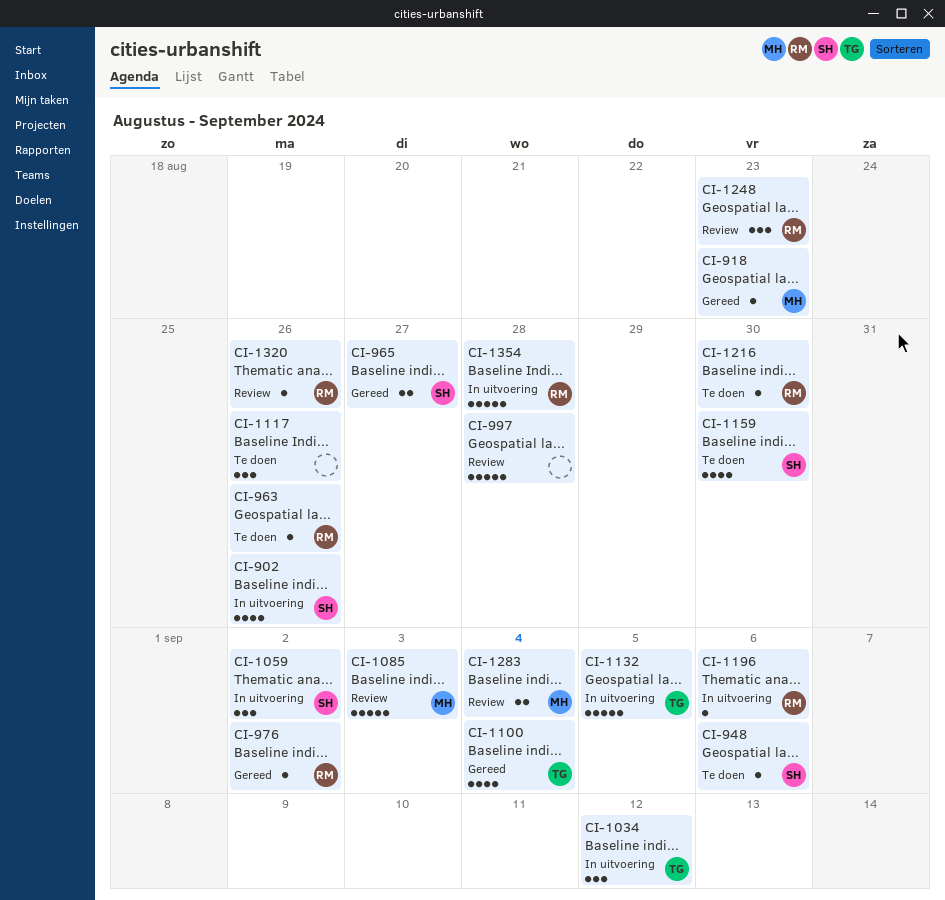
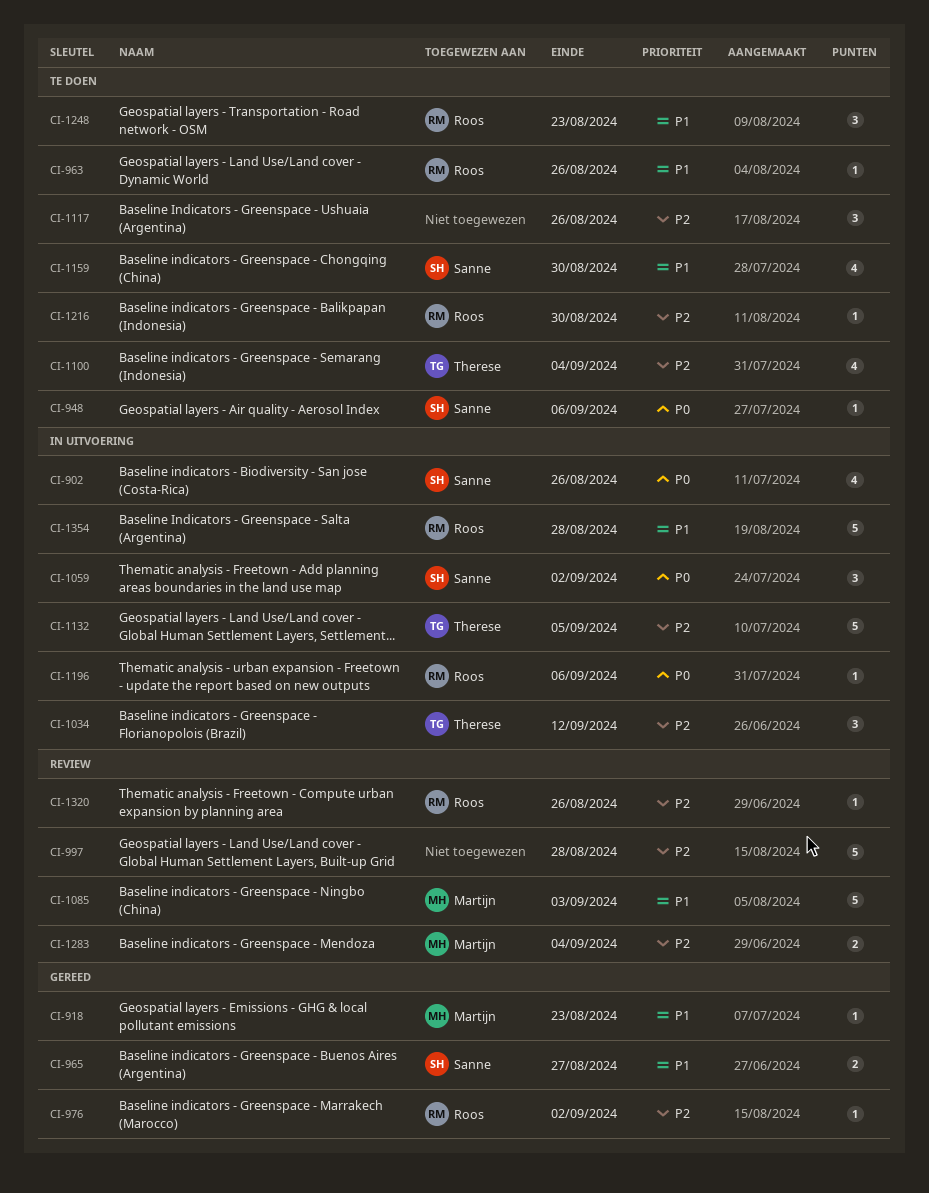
CI-1100, status: Gereed -> Te doen
CI-1248, status: Review -> Te doen

